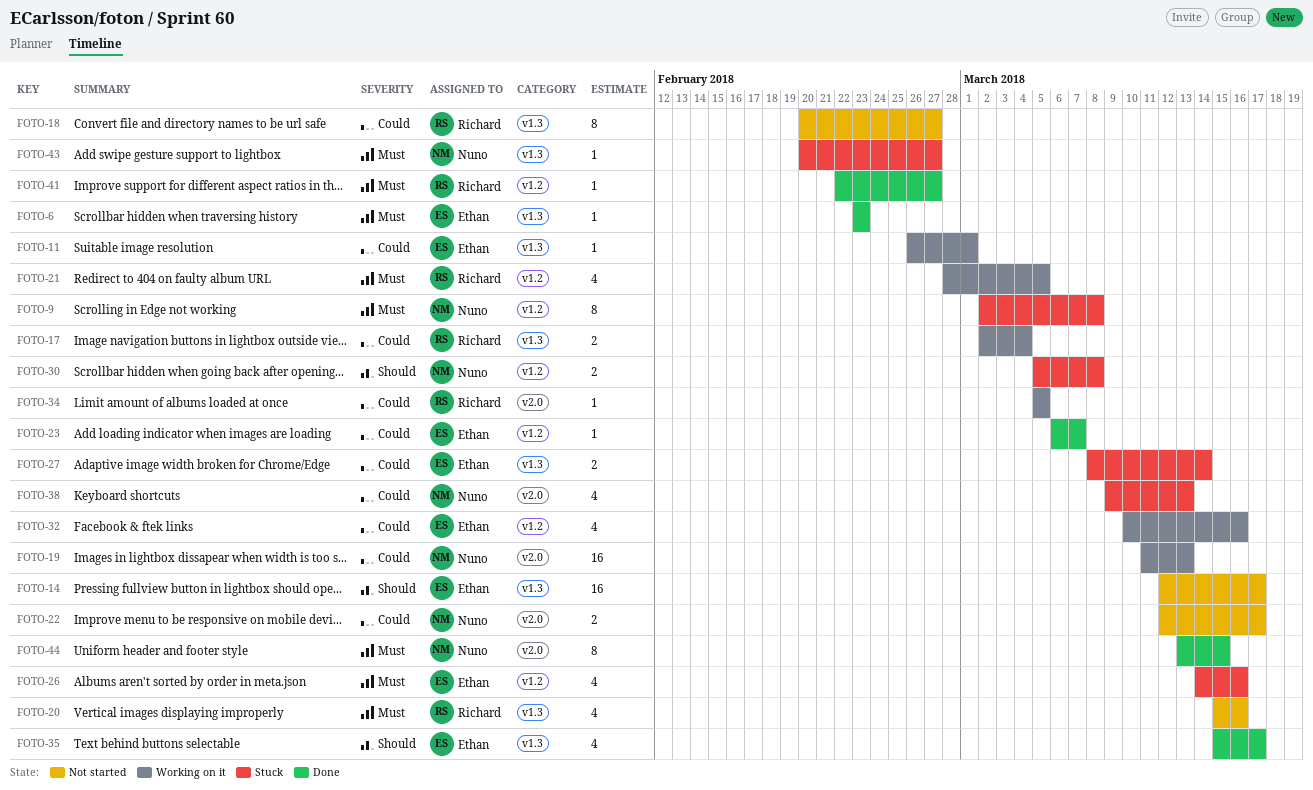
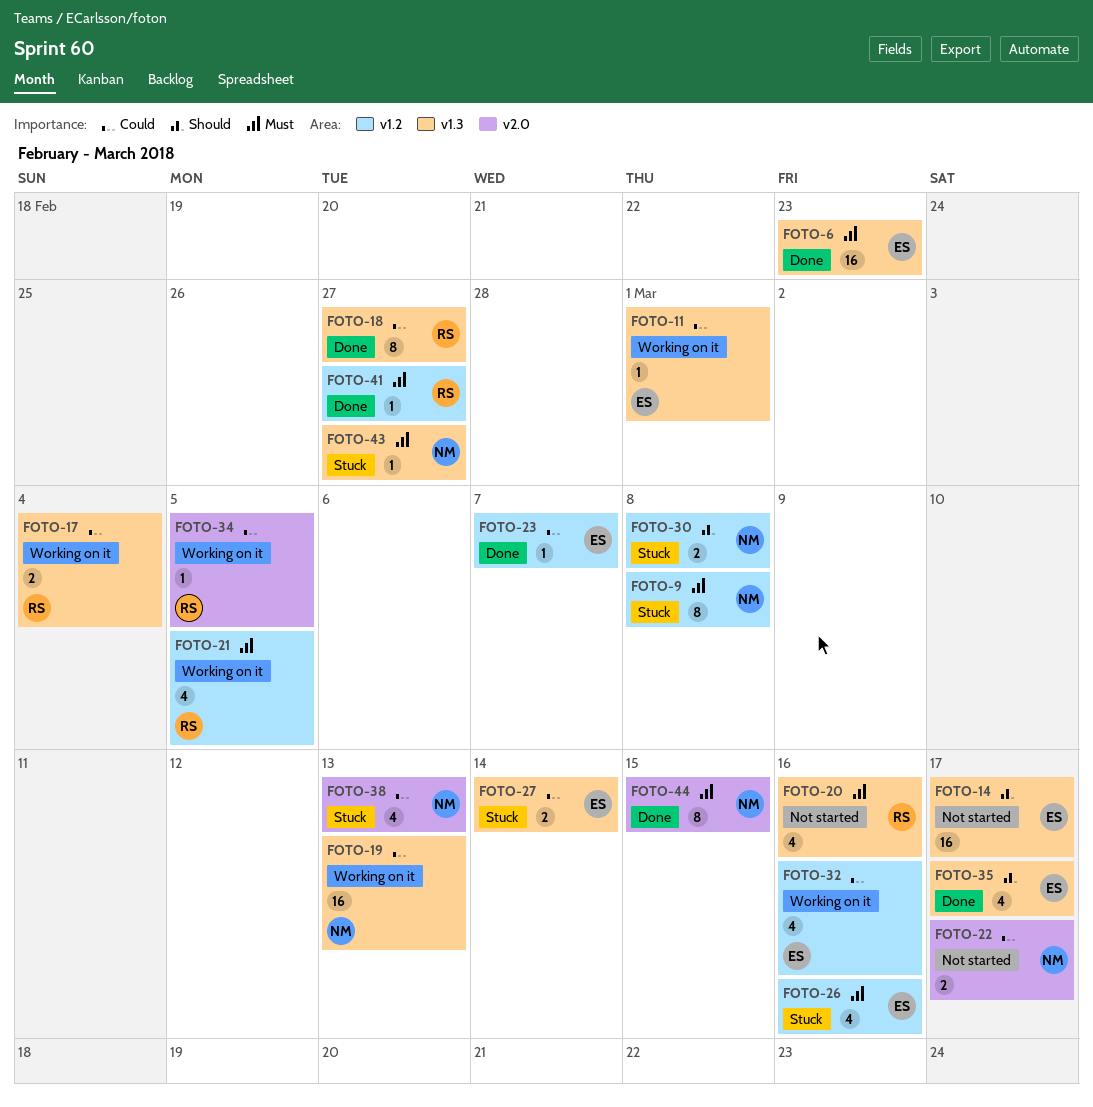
FOTO-6, estimate: 1 -> 16
FOTO-18, status: Not started -> Done
FOTO-19, label: v2.0 -> v1.3

